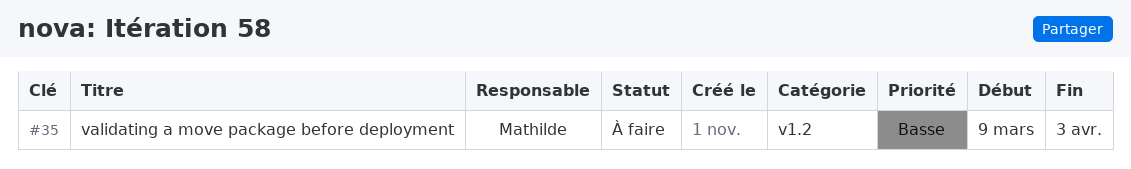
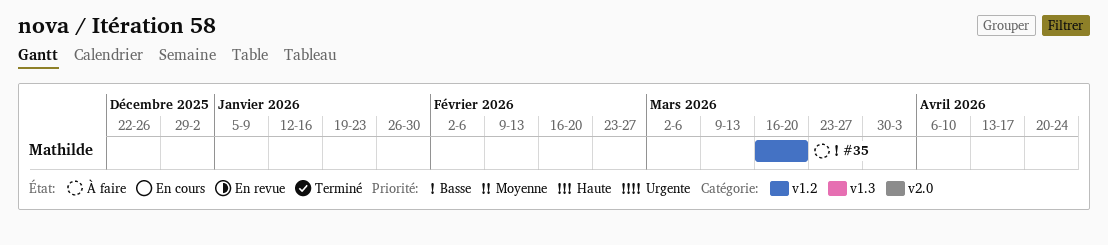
#35, start: Mar 9 -> Mar 16
#35, due: Apr 3 -> Mar 20

